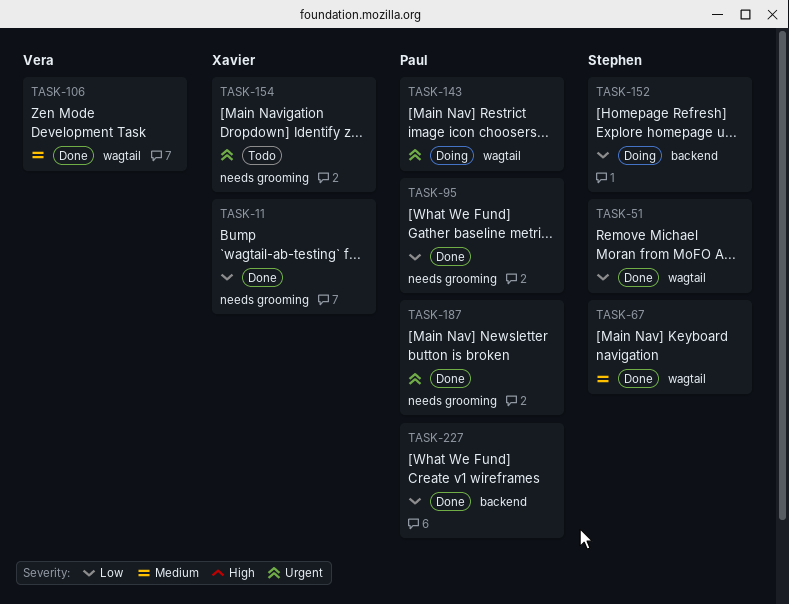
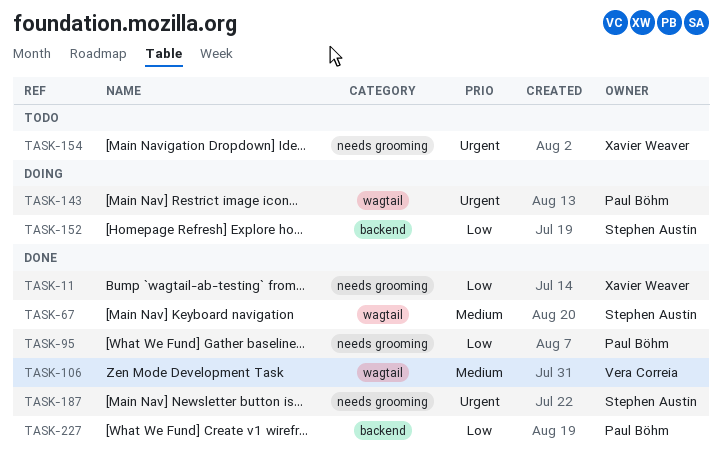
TASK-51: present -> none
TASK-187, owner: Paul Böhm -> Stephen Austin

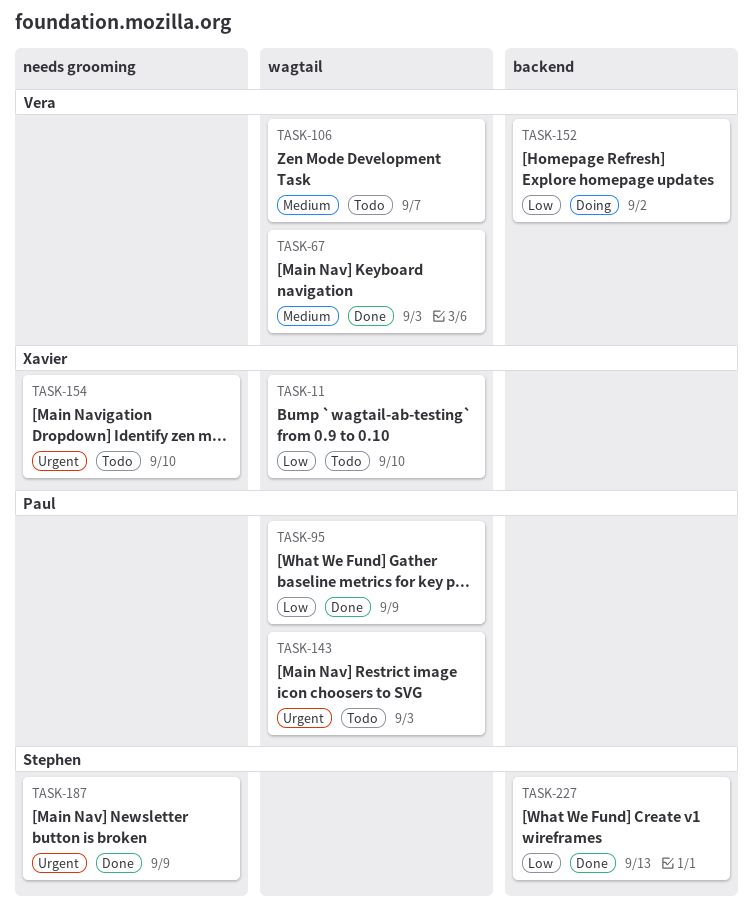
TASK-11, status: Done -> Todo
TASK-11, label: needs grooming -> wagtail
TASK-67, owner: Stephen Austin -> Vera Correia
TASK-95, label: needs grooming -> wagtail
TASK-106, status: Done -> Todo
TASK-143, status: Doing -> Todo
TASK-152, owner: Stephen Austin -> Vera Correia
TASK-227, owner: Paul Böhm -> Stephen Austin

